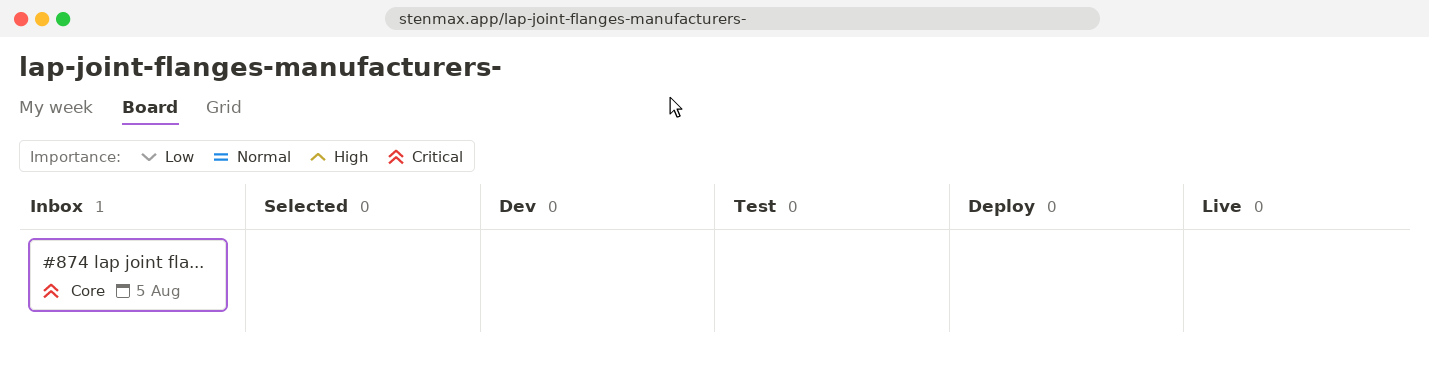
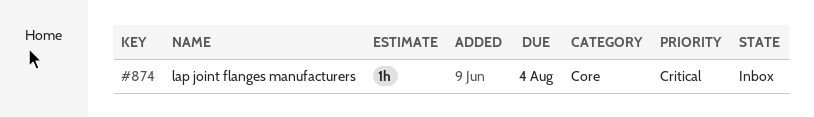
#874, due: Aug 5 -> Aug 4

